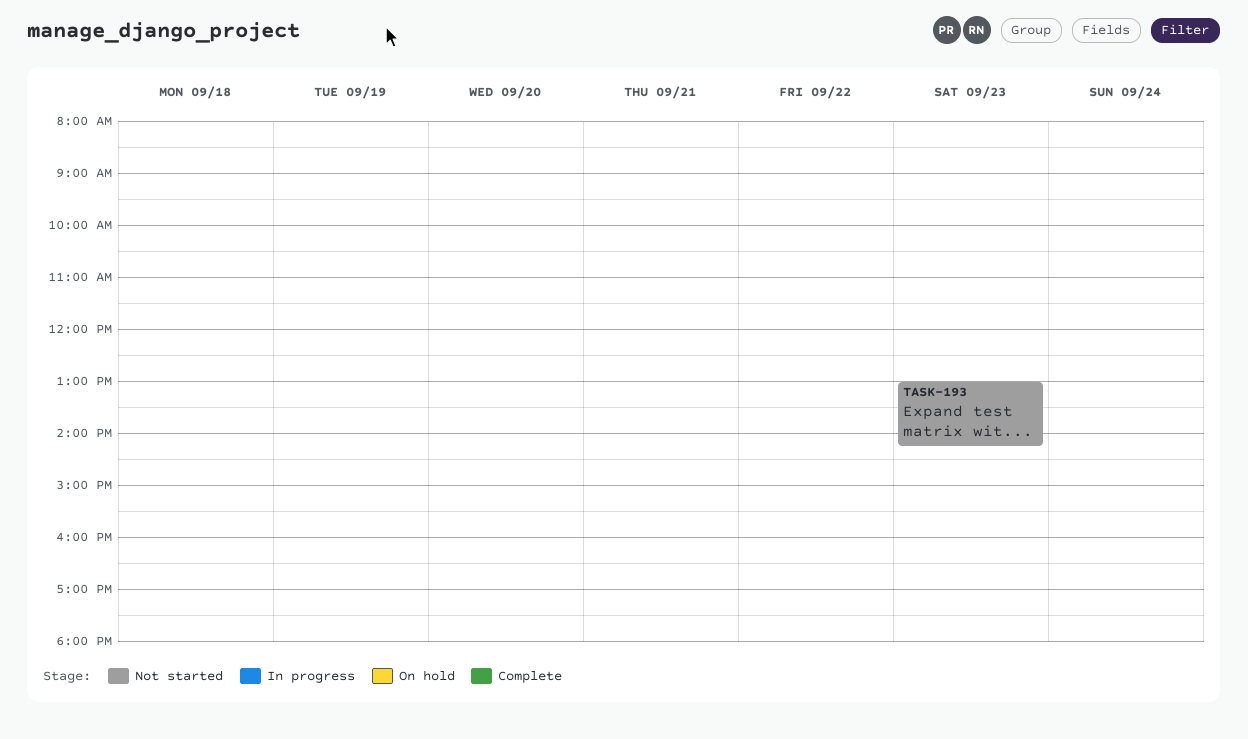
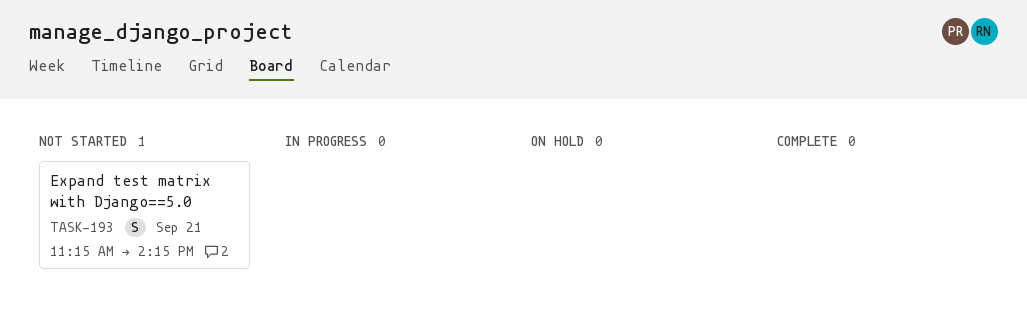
TASK-193, day: Sep 23 -> Sep 21
TASK-193, begins: 13:00 -> 11:15

